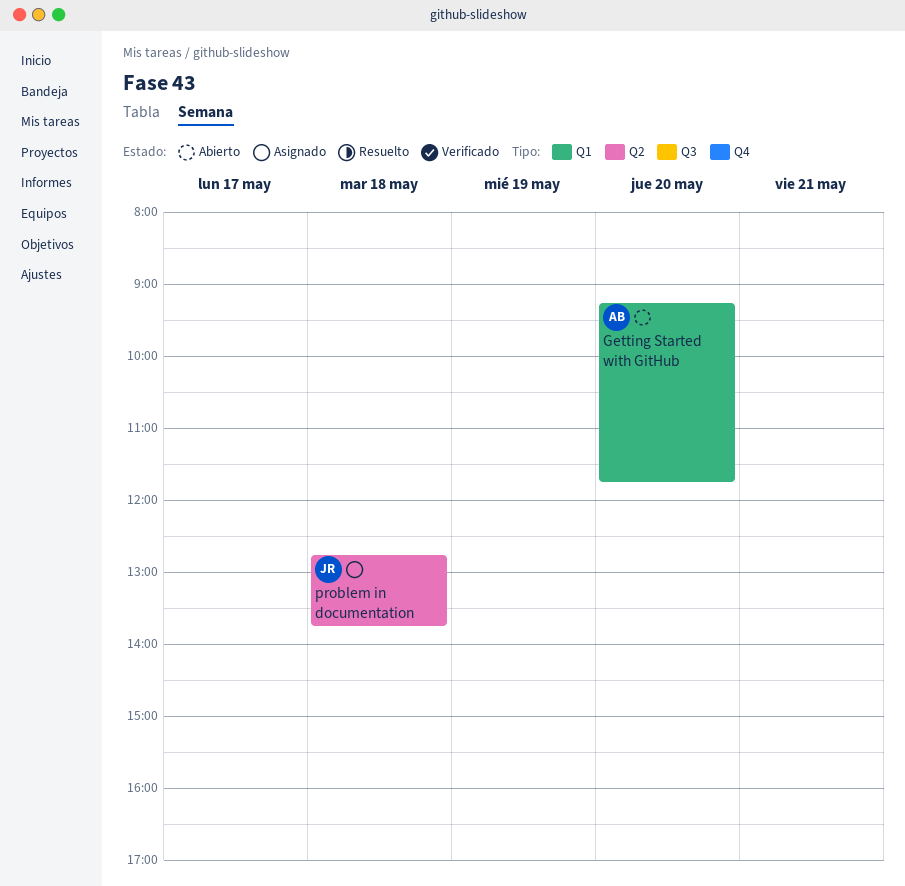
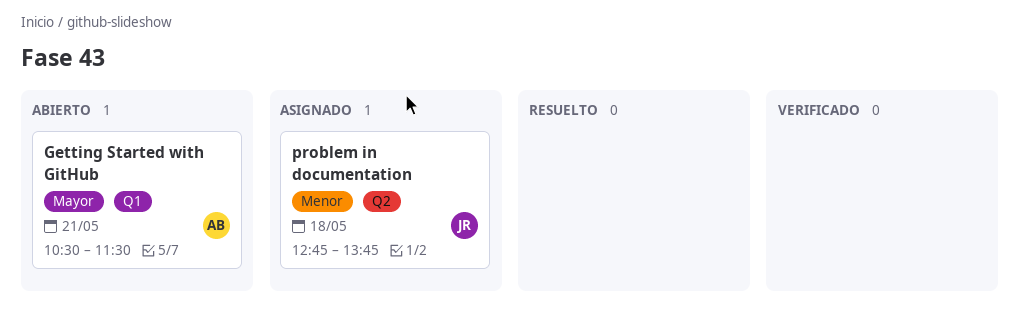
Getting Started with GitHub, day: May 20 -> May 21
Getting Started with GitHub, begins: 09:15 -> 10:30
Getting Started with GitHub, ends: 11:45 -> 11:30

